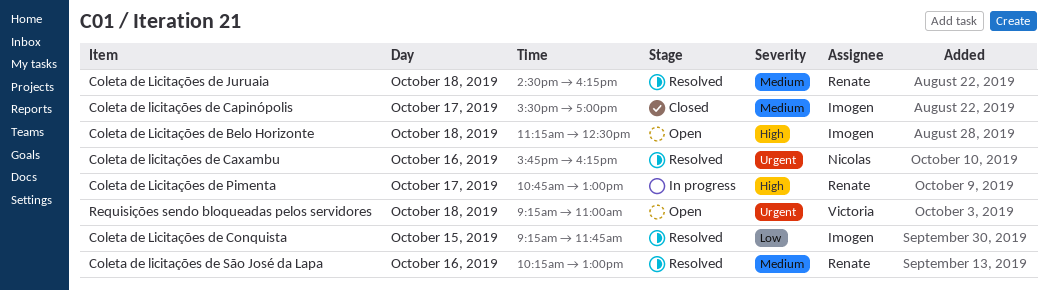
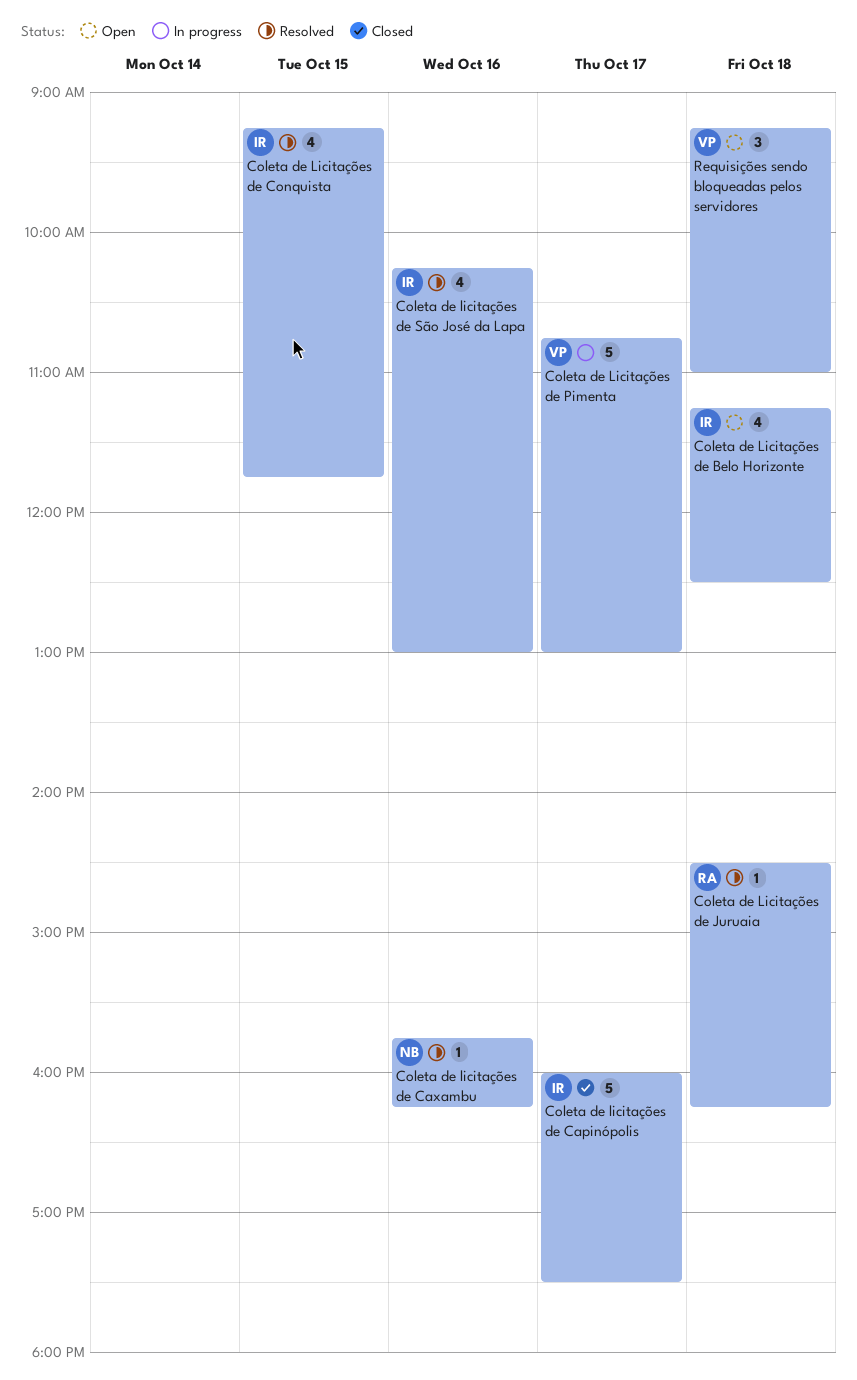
Coleta de licitações de Capinópolis, begins: 15:30 -> 16:00
Coleta de licitações de Capinópolis, ends: 17:00 -> 17:30
Coleta de Licitações de Pimenta, owner: Renate -> Victoria
Coleta de licitações de São José da Lapa, owner: Renate -> Imogen

